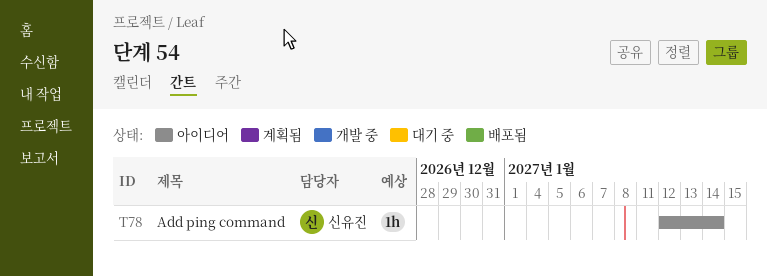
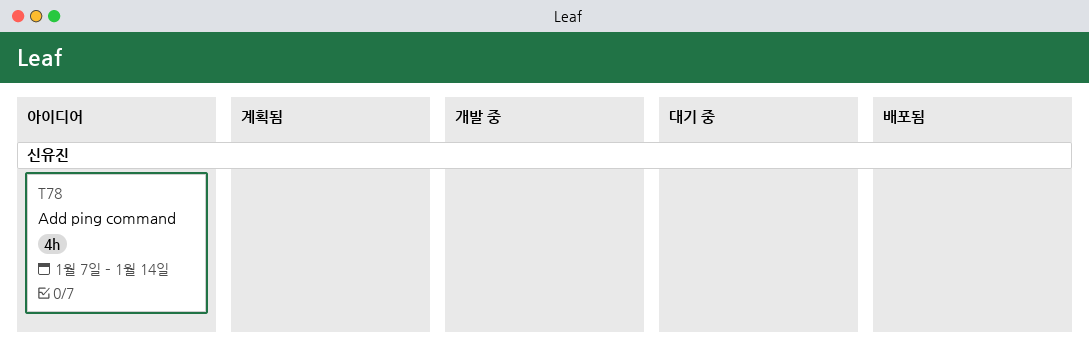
T78, estimate: 1h -> 4h
T78, start: Jan 12 -> Jan 7

